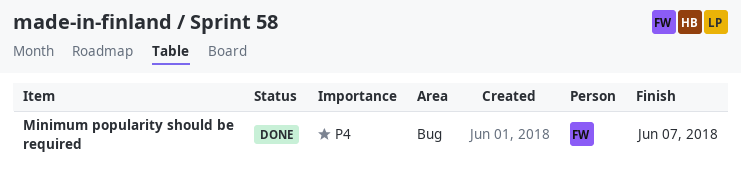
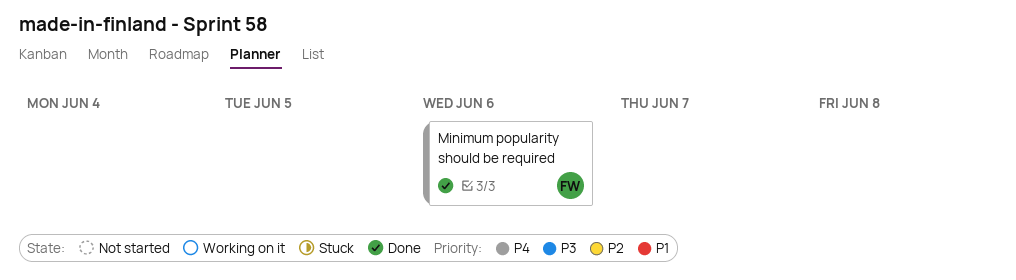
Minimum popularity should be required, due: Jun 7 -> Jun 6

